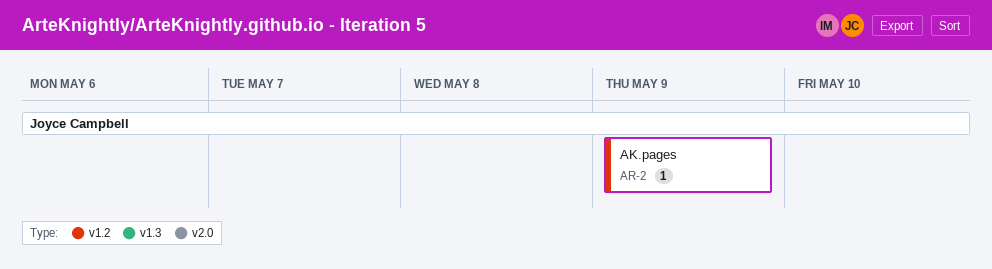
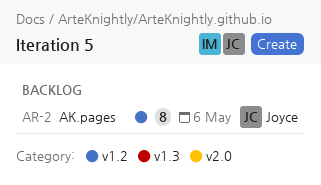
AR-2, estimate: 1 -> 8
AR-2, due: May 9 -> May 6

